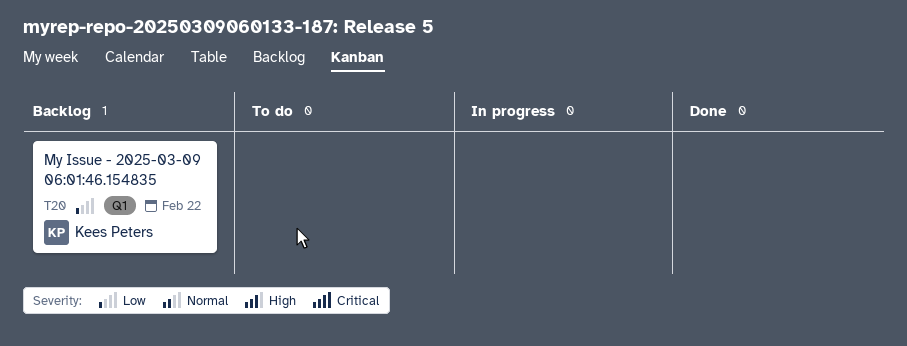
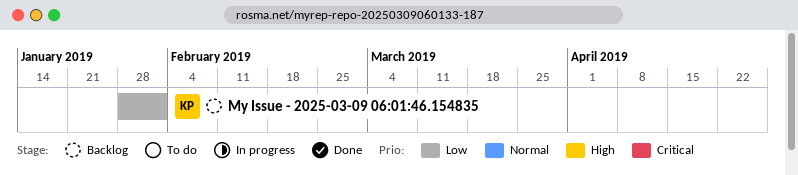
My Issue - 2025-03-09 06:01:46.154835, due: Feb 22 -> Feb 1

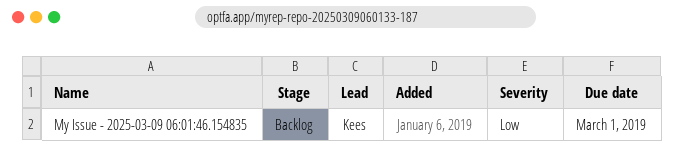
My Issue - 2025-03-09 06:01:46.154835, due: Feb 1 -> Mar 1

